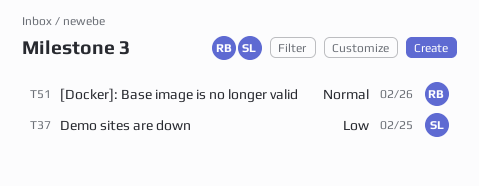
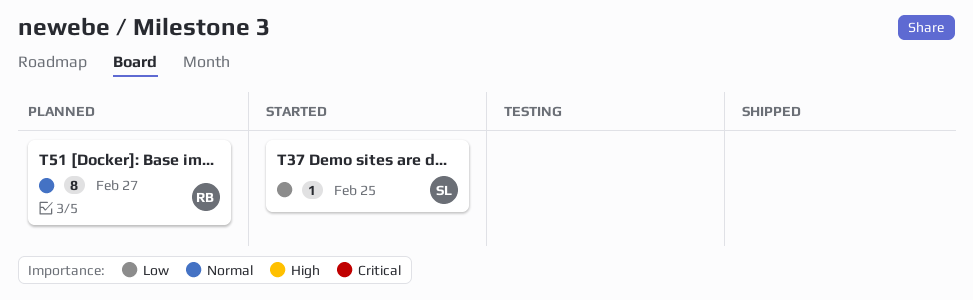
T51, due: Feb 26 -> Feb 27

